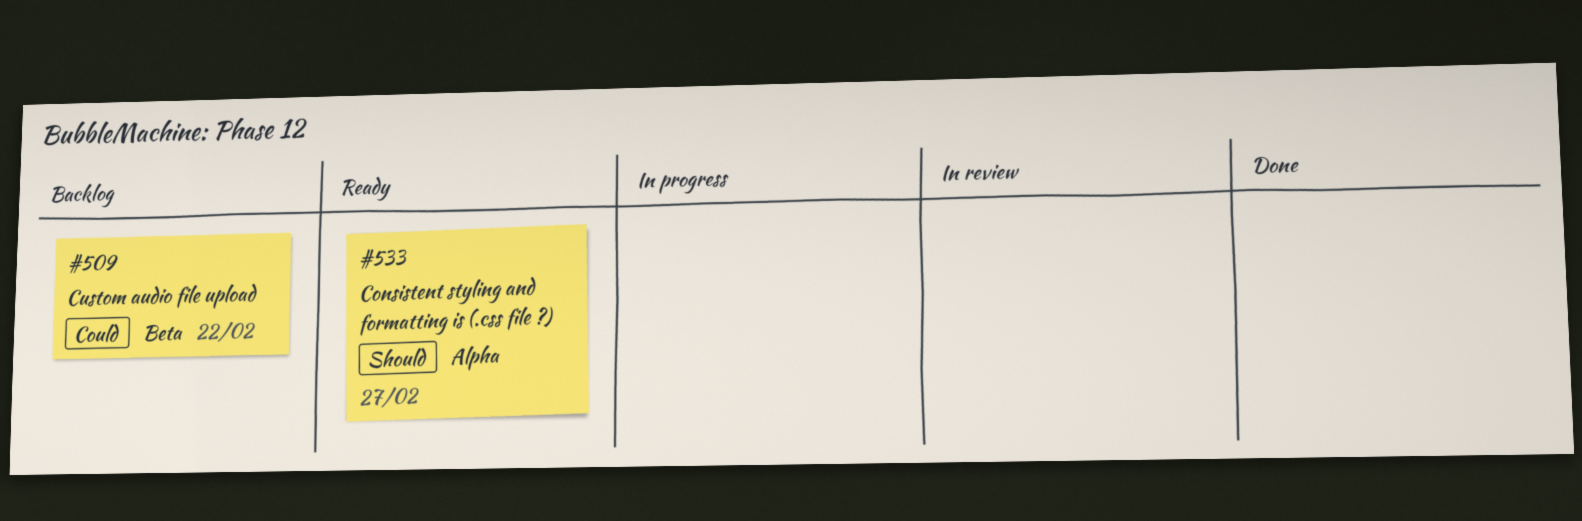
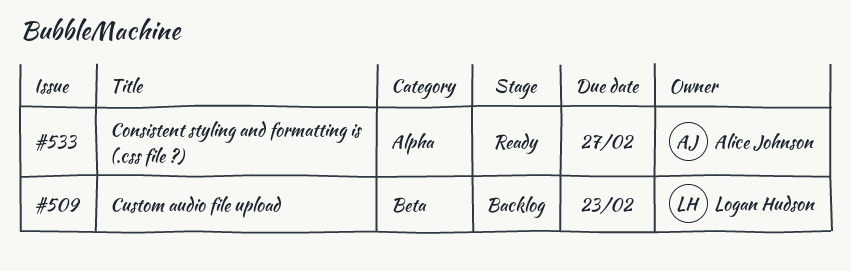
#509, due: Feb 22 -> Feb 23

